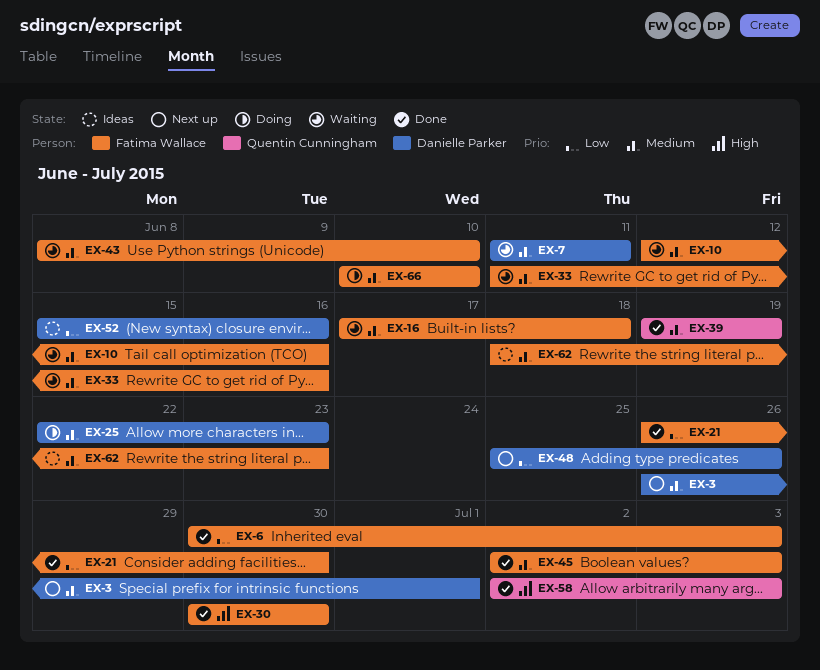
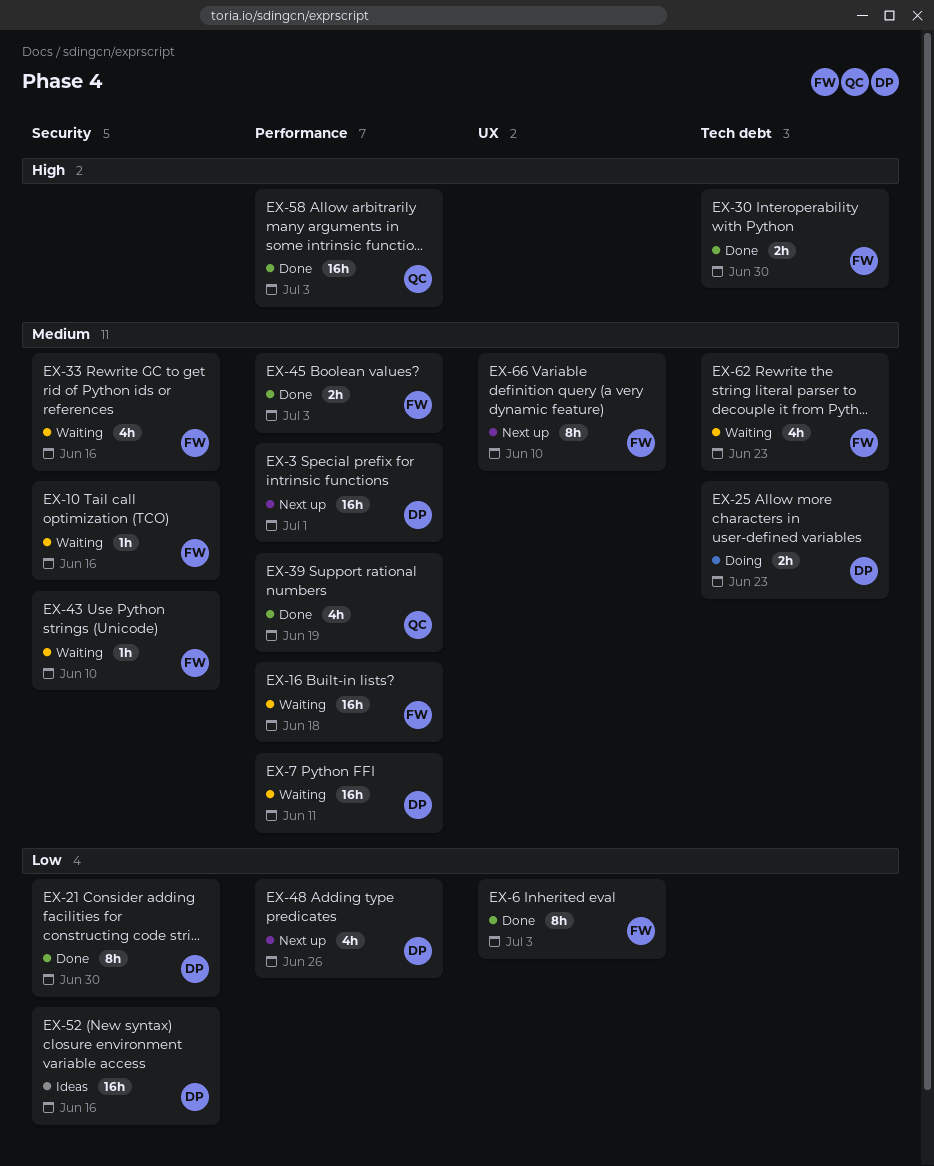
EX-21, owner: Fatima Wallace -> Danielle Parker
EX-62, status: Ideas -> Waiting
EX-66, status: Doing -> Next up

